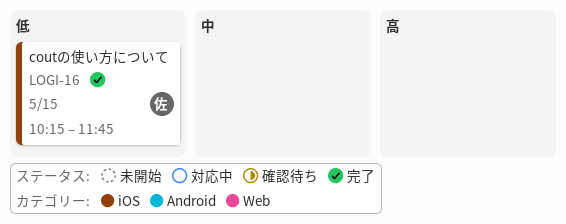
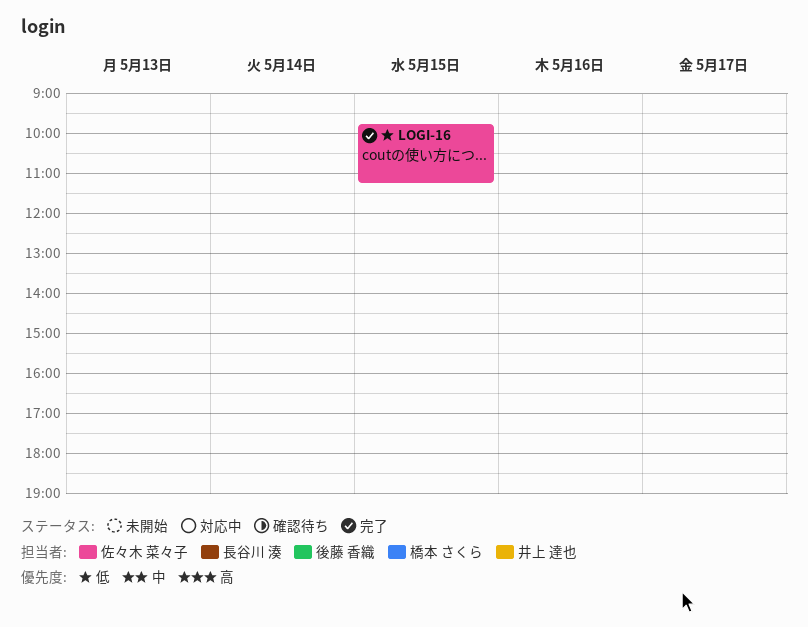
LOGI-16, begins: 10:15 -> 09:45
LOGI-16, ends: 11:45 -> 11:15

